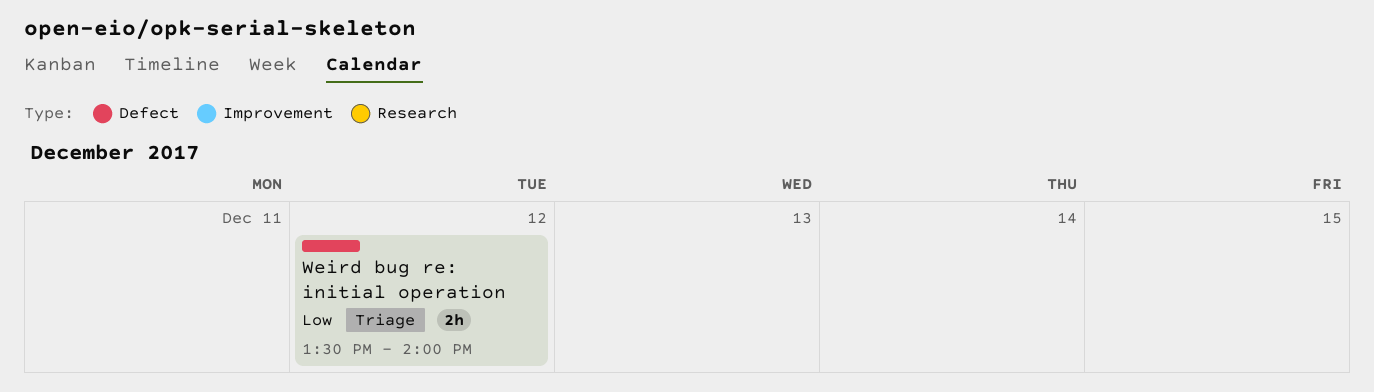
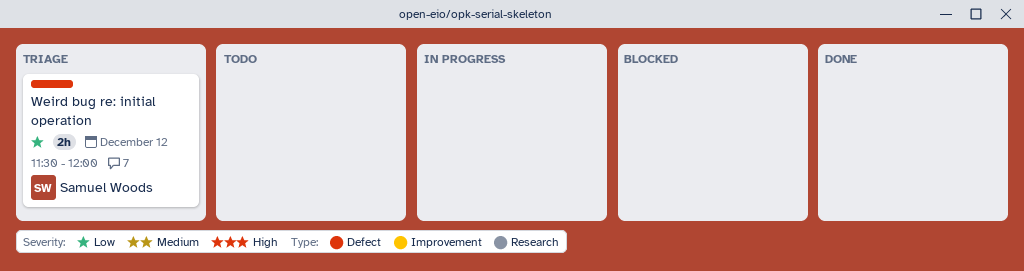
Weird bug re: initial operation, begins: 13:30 -> 11:30
Weird bug re: initial operation, ends: 14:00 -> 12:00

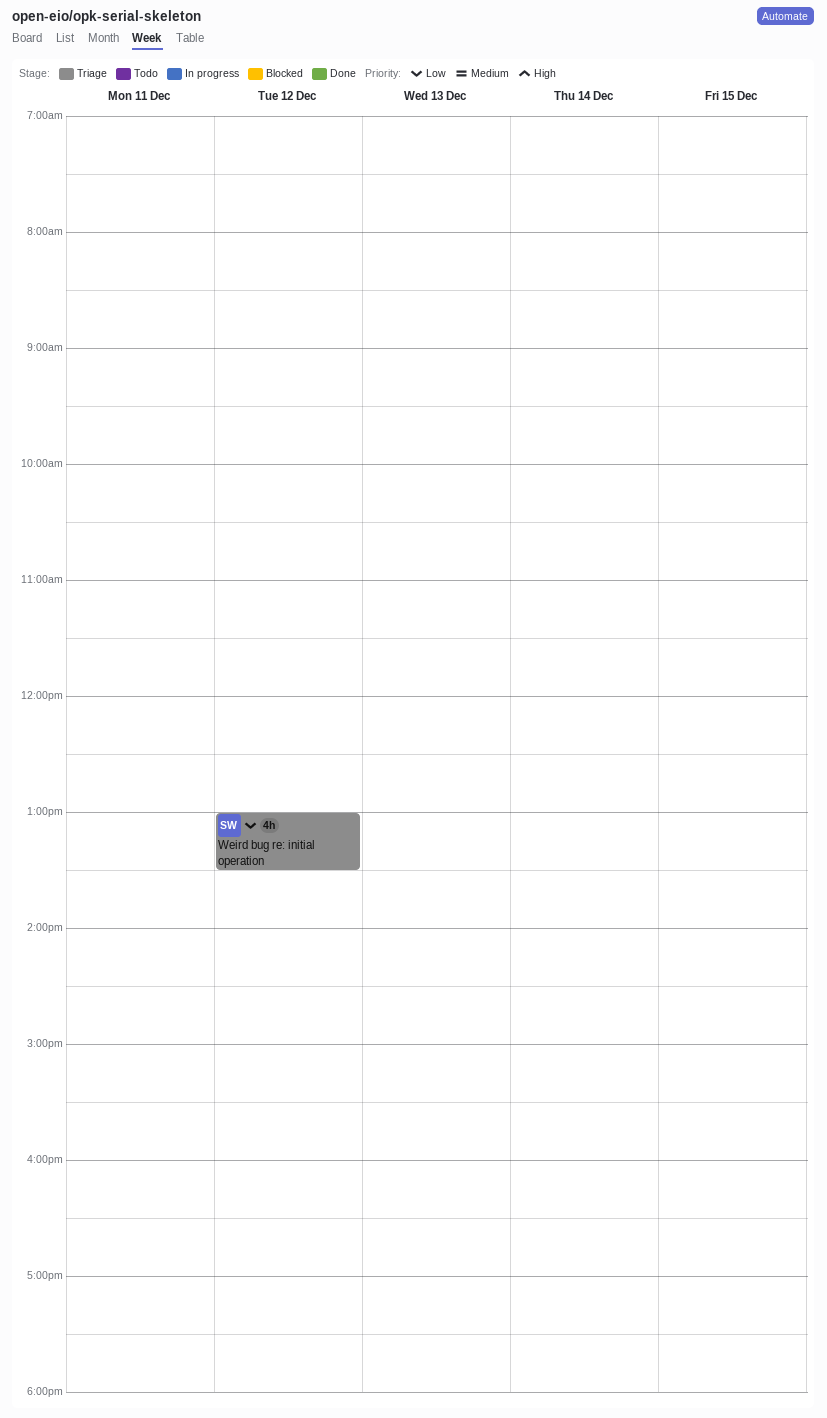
Weird bug re: initial operation, estimate: 2h -> 4h
Weird bug re: initial operation, begins: 11:30 -> 13:00
Weird bug re: initial operation, ends: 12:00 -> 13:30

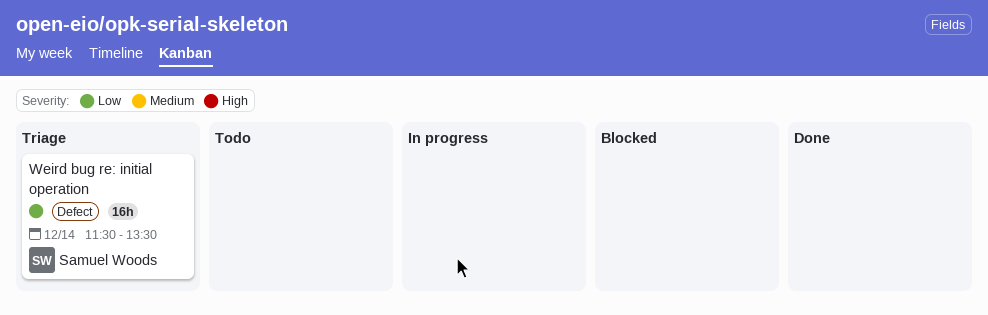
Weird bug re: initial operation, estimate: 4h -> 16h
Weird bug re: initial operation, day: Dec 12 -> Dec 14
Weird bug re: initial operation, begins: 13:00 -> 11:30

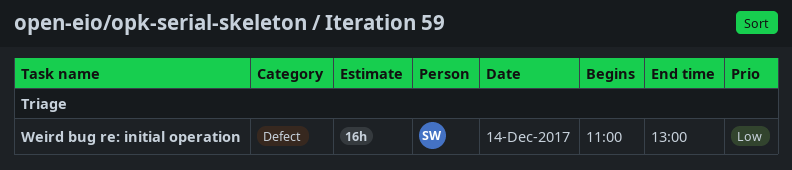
Weird bug re: initial operation, begins: 11:30 -> 11:00
Weird bug re: initial operation, ends: 13:30 -> 13:00

